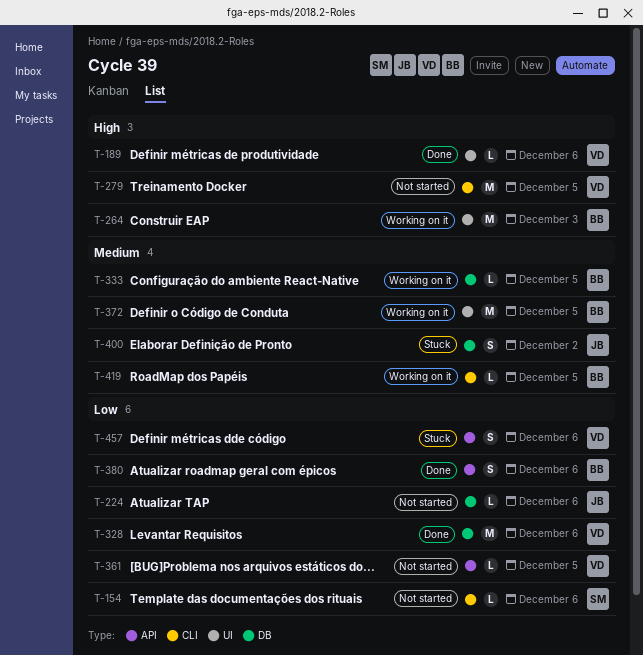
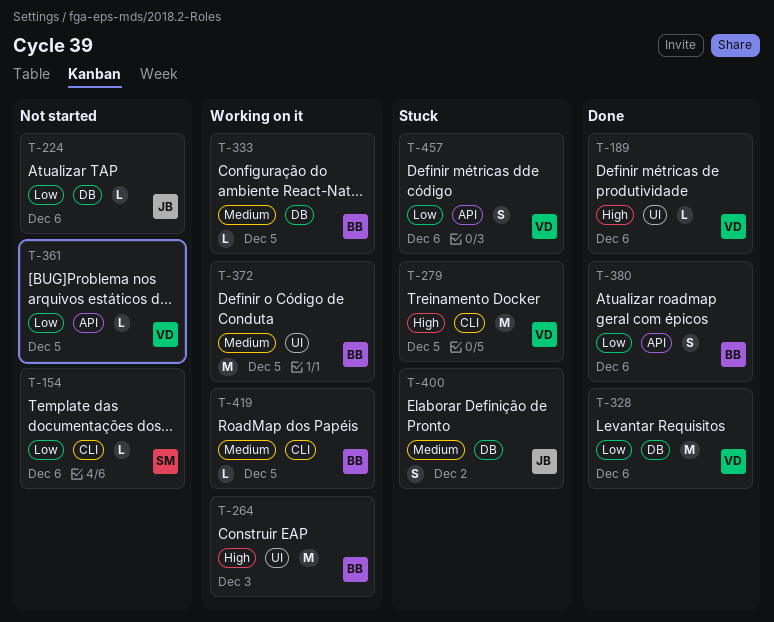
T-279, status: Not started -> Stuck

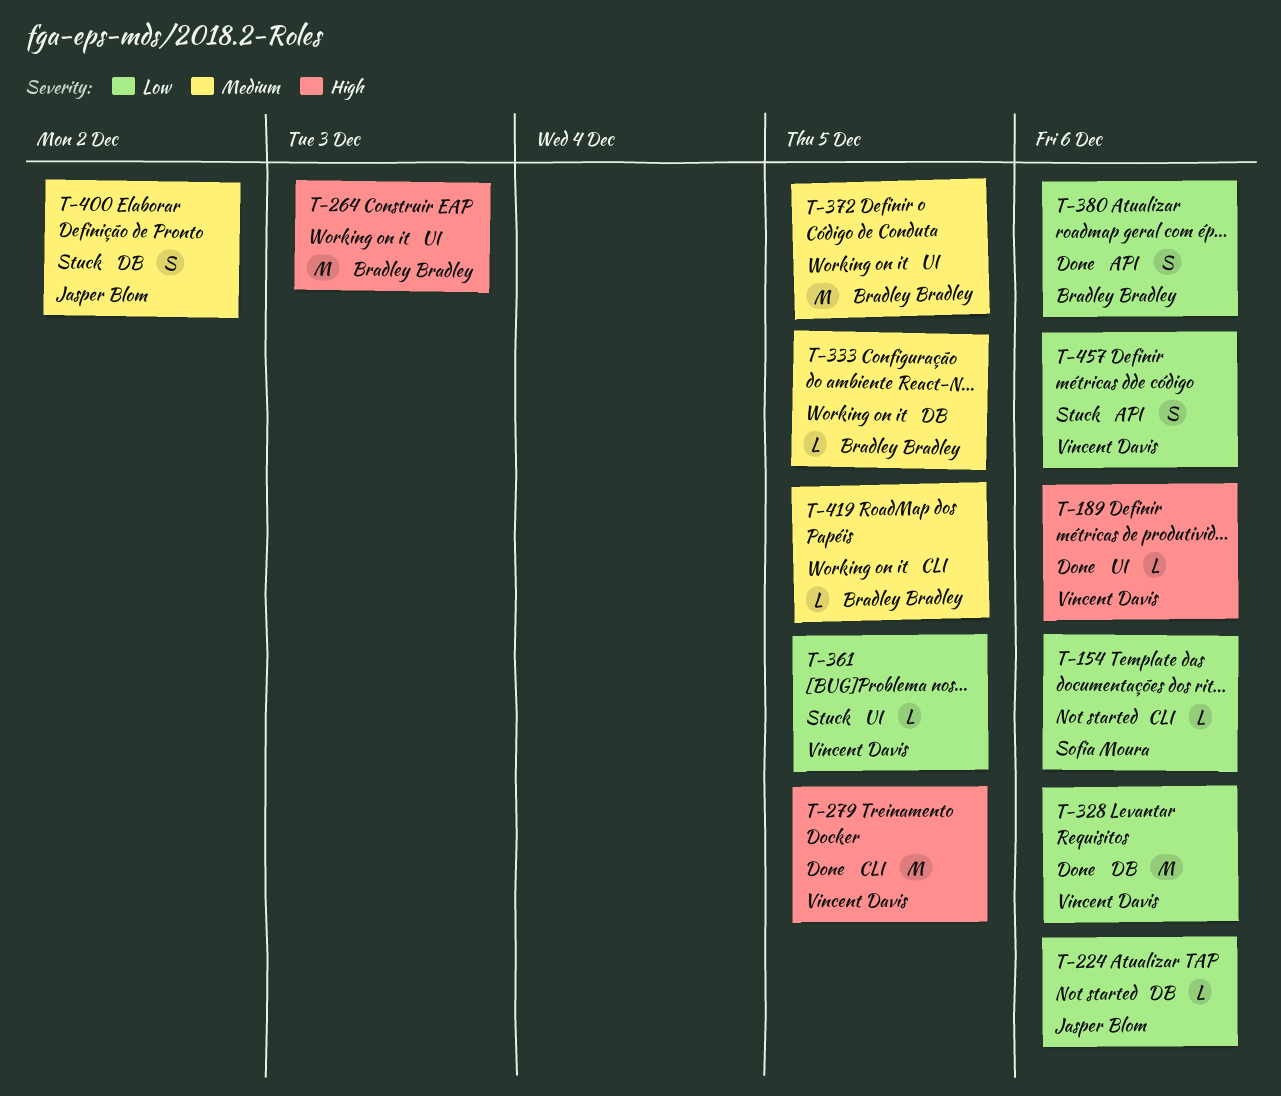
T-279, status: Stuck -> Done
T-361, status: Not started -> Stuck
T-361, label: API -> UI

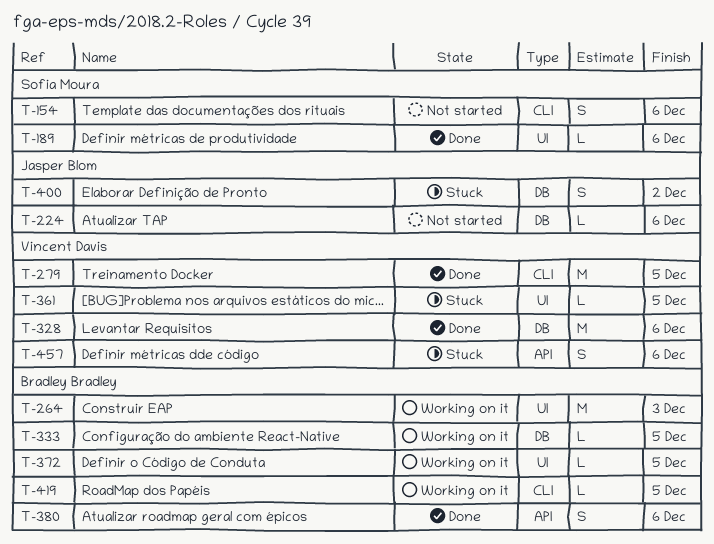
T-154, estimate: L -> S
T-189, owner: Vincent Davis -> Sofia Moura
T-372, estimate: M -> L

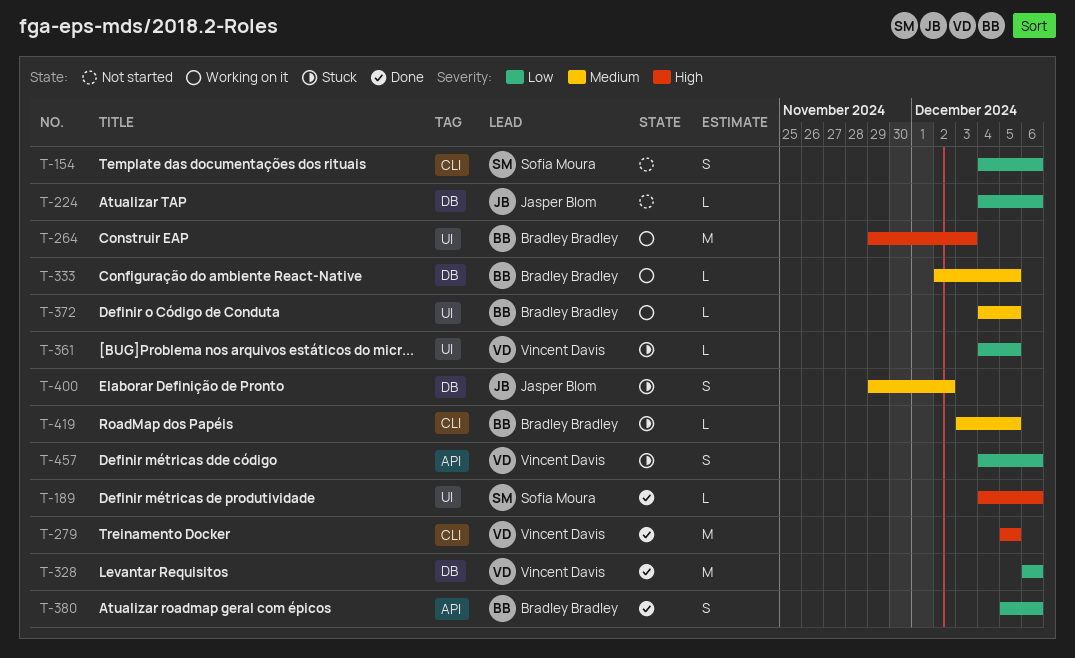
T-419, status: Working on it -> Stuck

